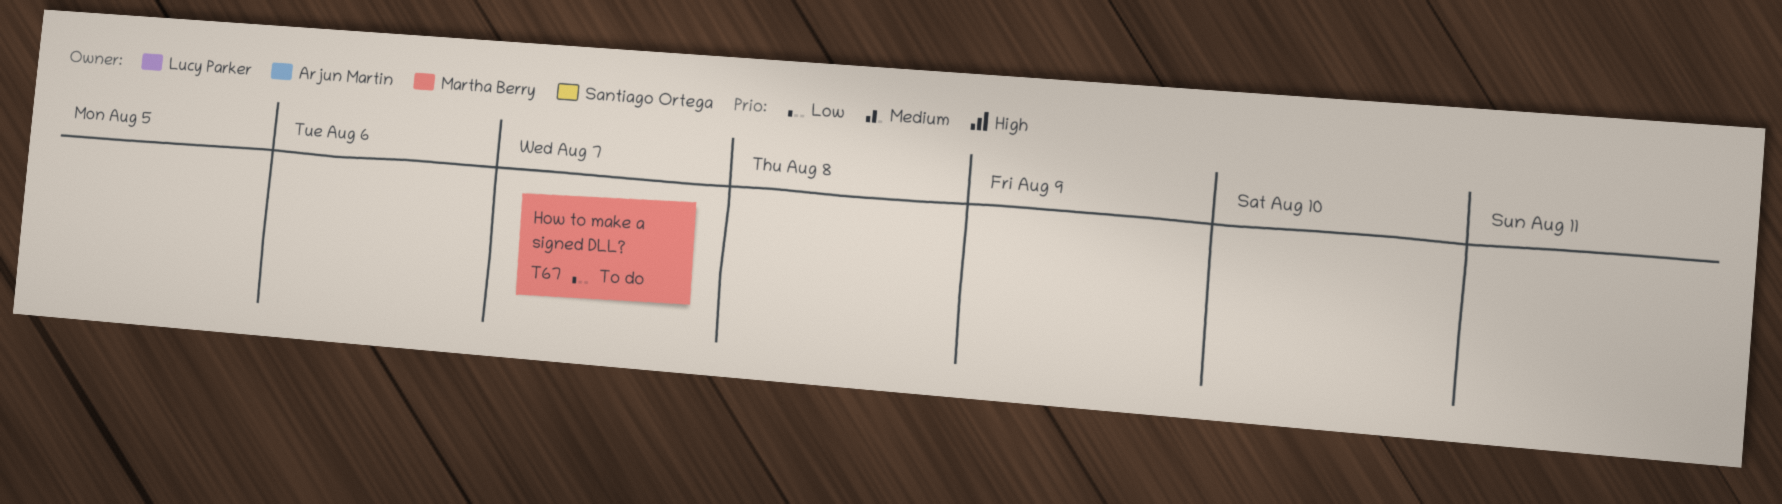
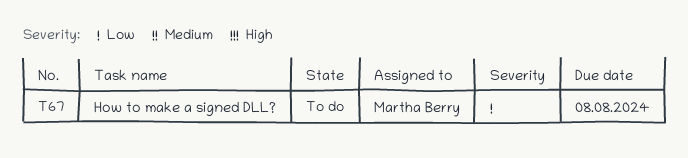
T67, due: Aug 7 -> Aug 8

